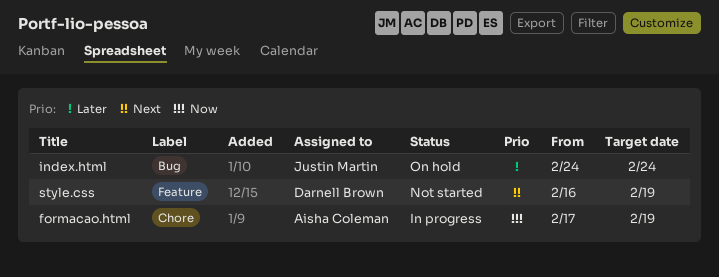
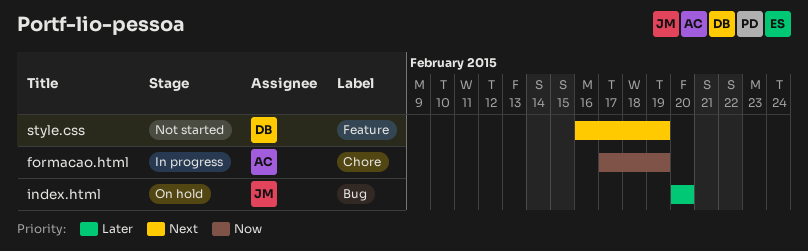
index.html, start: Feb 24 -> Feb 20
index.html, due: Feb 24 -> Feb 20

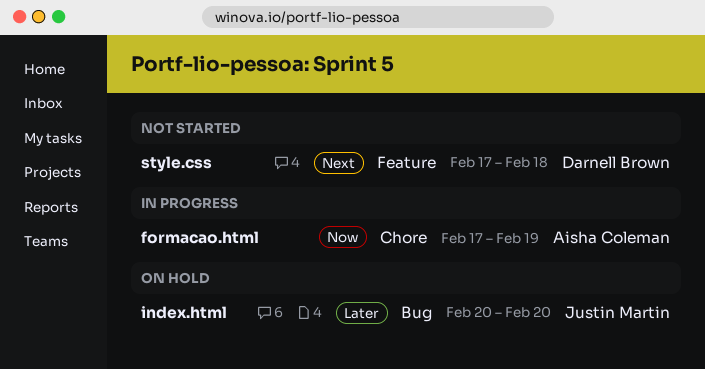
style.css, start: Feb 16 -> Feb 17
style.css, due: Feb 19 -> Feb 18

